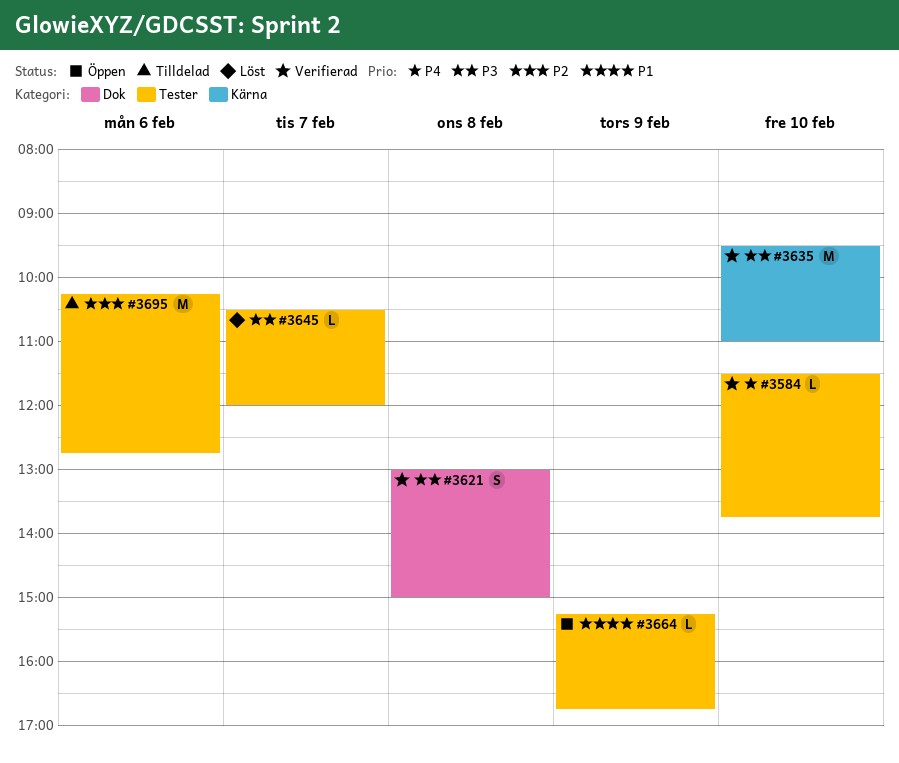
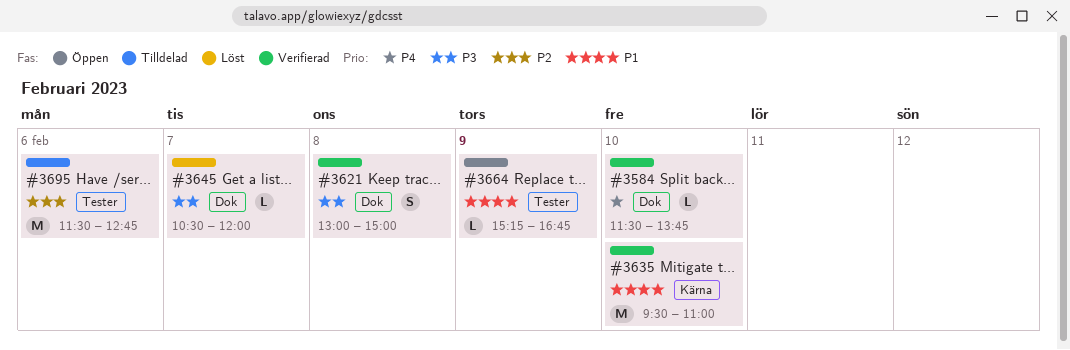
#3584, label: Tester -> Dok
#3635, priority: P3 -> P1
#3645, label: Tester -> Dok
#3695, begins: 10:15 -> 11:30

